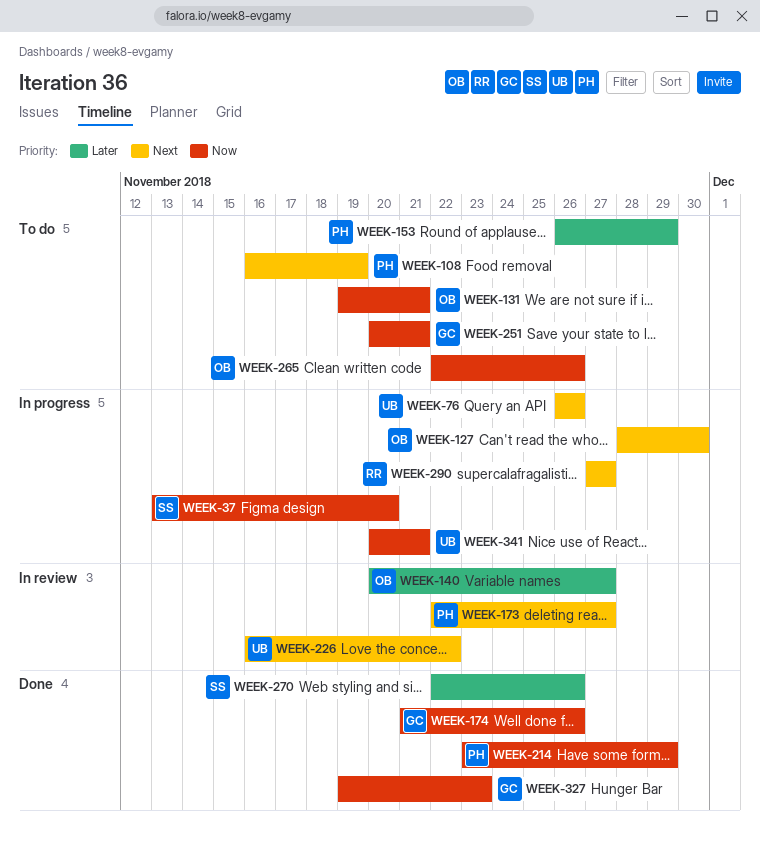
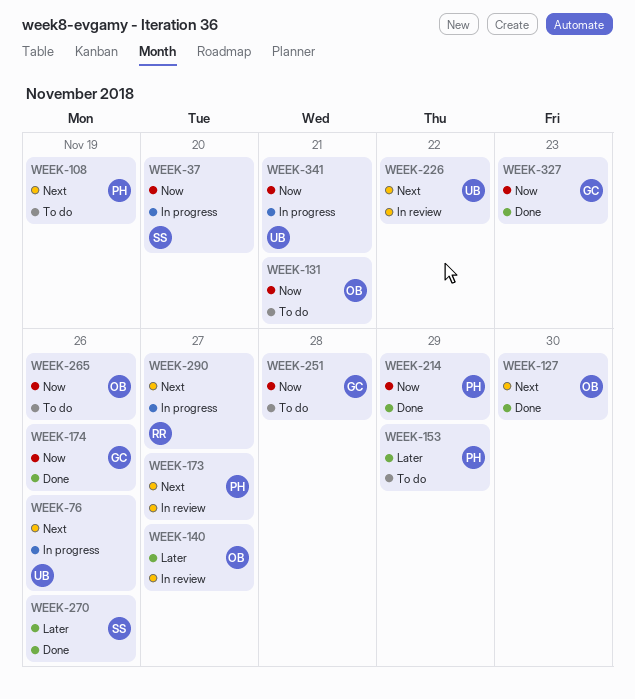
WEEK-127, status: In progress -> Done
WEEK-251, due: Nov 21 -> Nov 28

